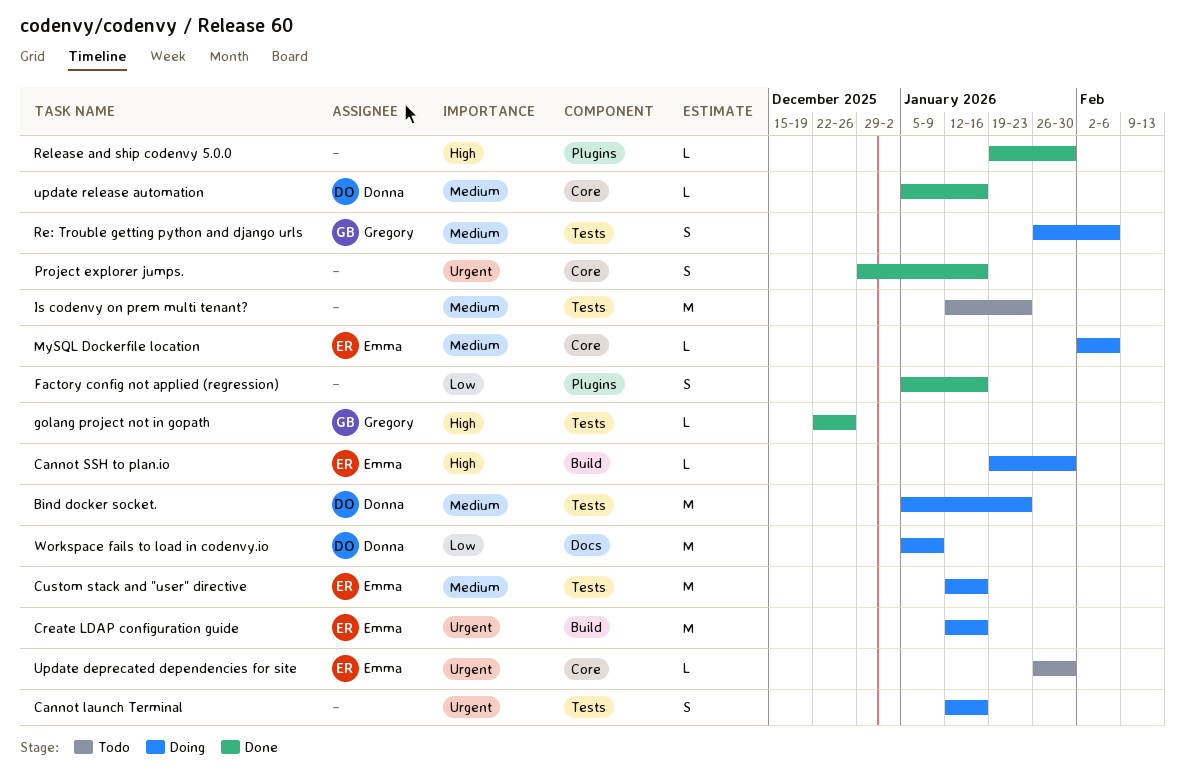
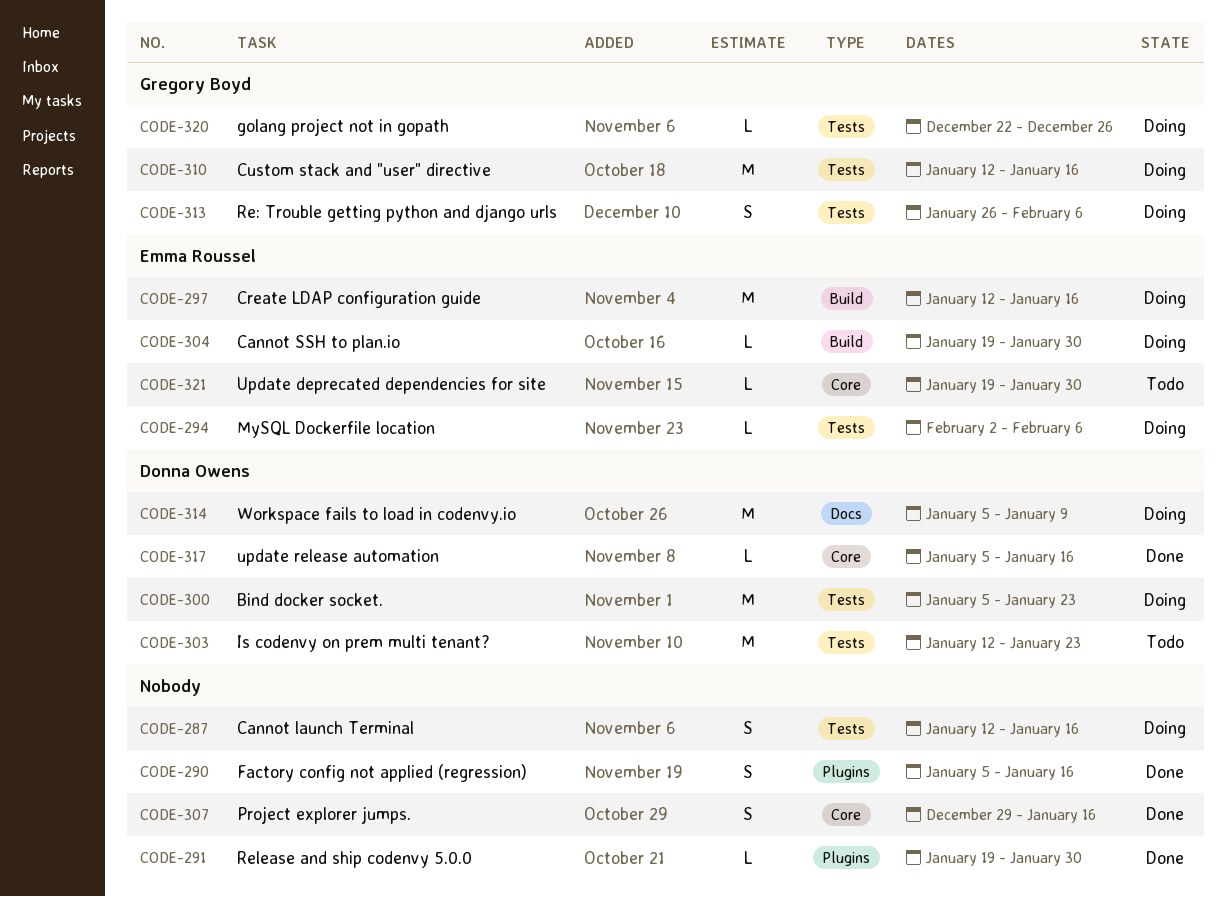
Custom stack and "user" directive, owner: Emma Roussel -> Gregory Boyd
golang project not in gopath, status: Done -> Doing
Is codenvy on prem multi tenant?, owner: none -> Donna Owens
MySQL Dockerfile location, label: Core -> Tests
Update deprecated dependencies for site, start: Jan 26 -> Jan 19

